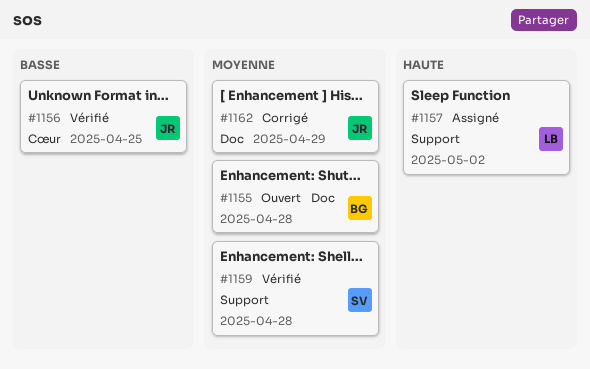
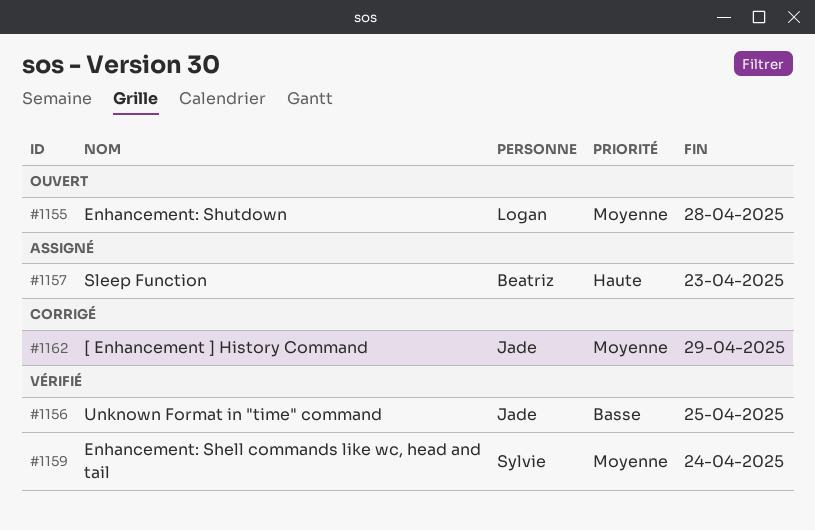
#1155, owner: Beatriz -> Logan
#1157, owner: Logan -> Beatriz
#1157, due: May 2 -> Apr 23
#1159, due: Apr 28 -> Apr 24

